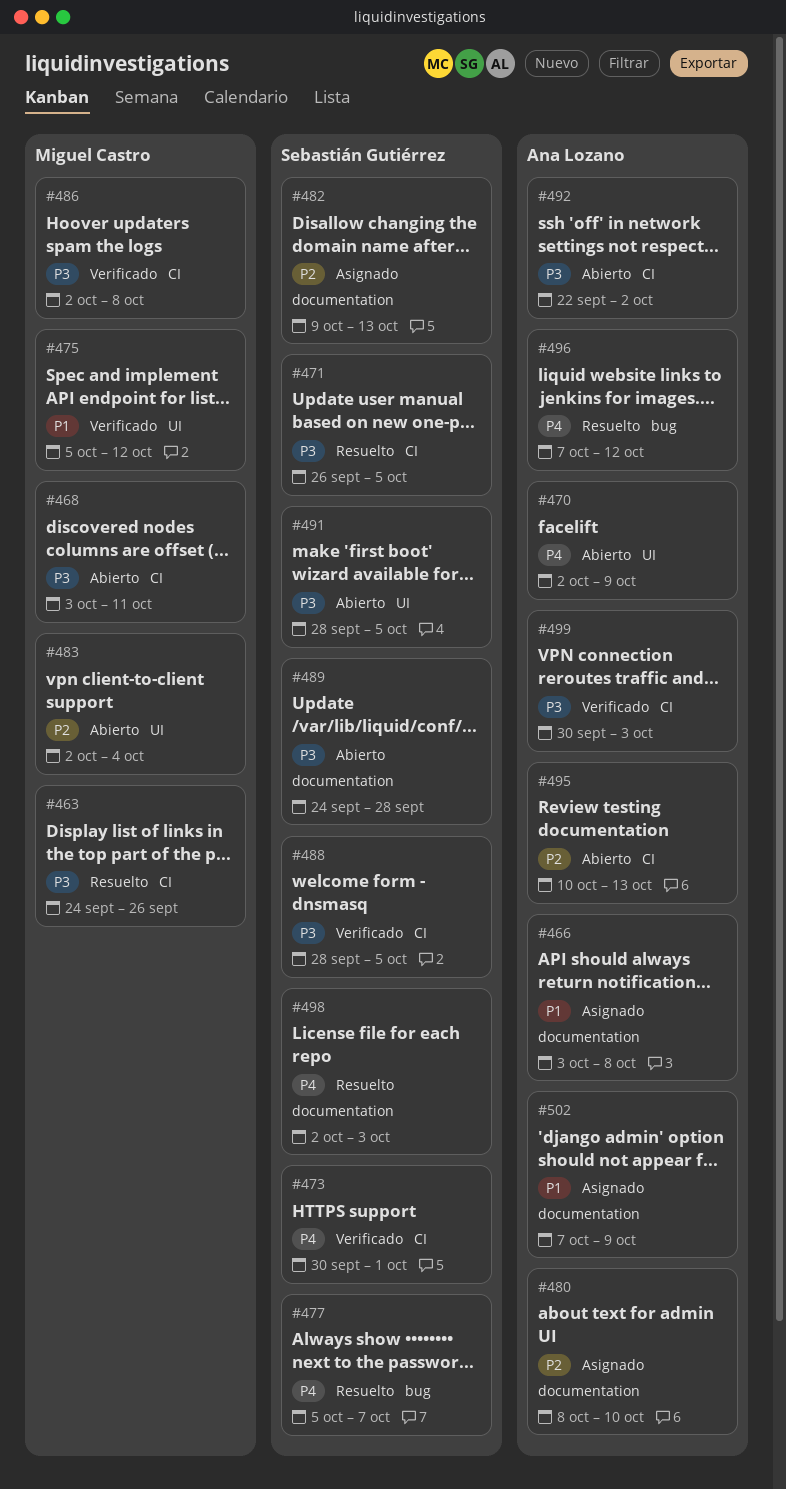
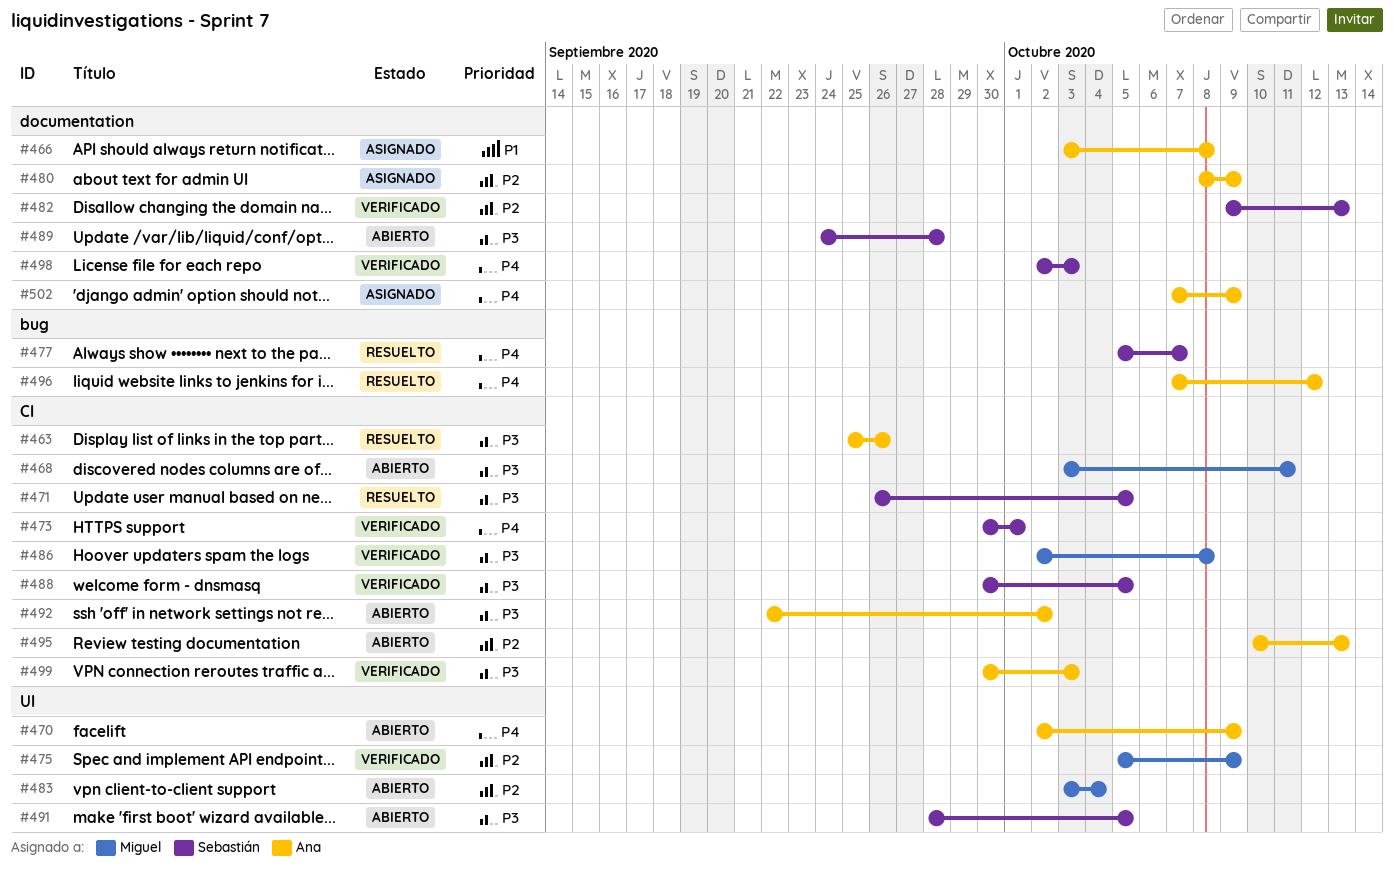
#463, owner: Miguel Castro -> Ana Lozano
#463, start: Sep 24 -> Sep 25
#475, priority: P1 -> P2
#475, due: Oct 12 -> Oct 9
#480, due: Oct 10 -> Oct 9
#482, status: Asignado -> Verificado
#483, start: Oct 2 -> Oct 3
#488, start: Sep 28 -> Sep 30
#498, status: Resuelto -> Verificado
#502, priority: P1 -> P4

